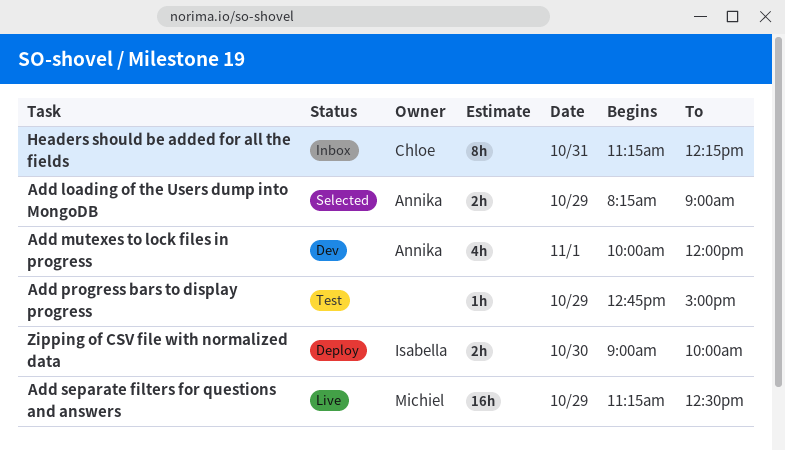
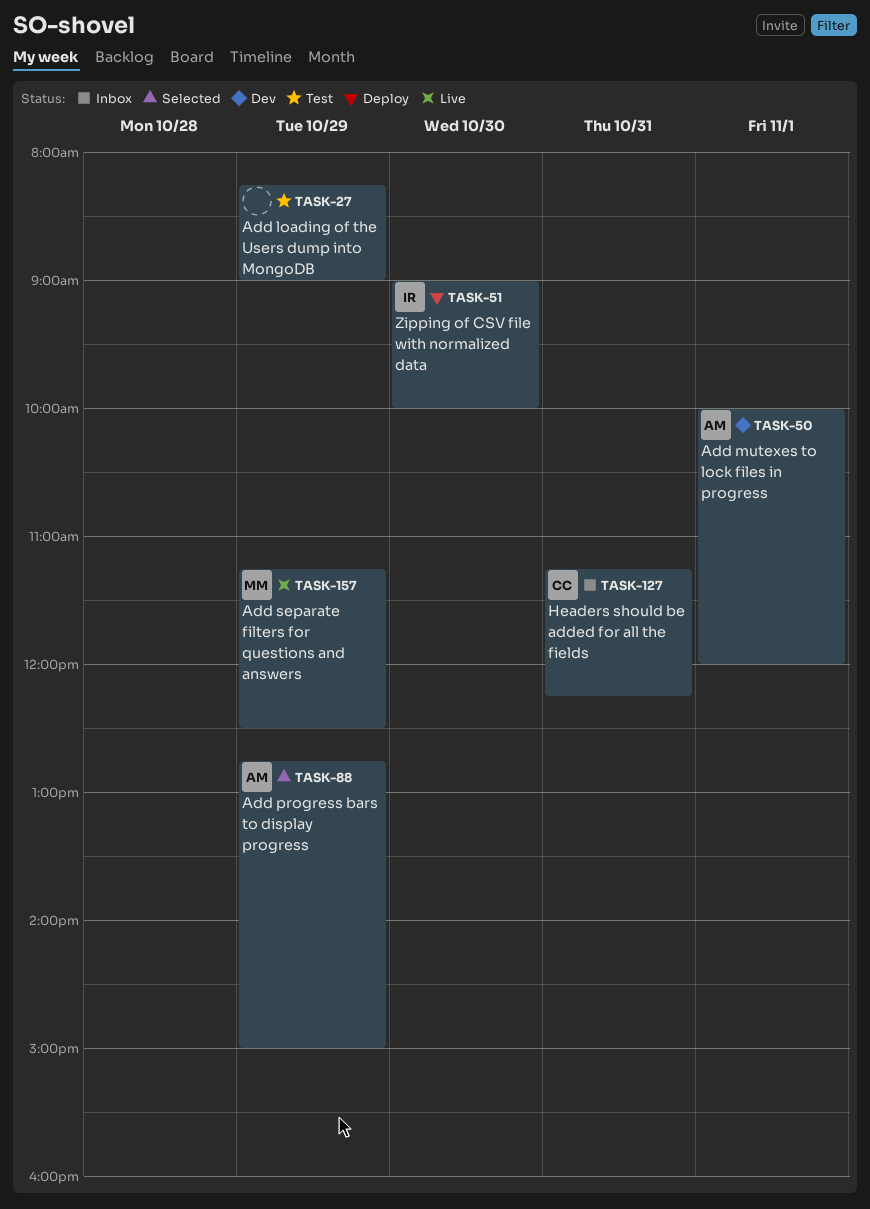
Add loading of the Users dump into MongoDB, status: Selected -> Test
Add loading of the Users dump into MongoDB, owner: Annika -> none
Add progress bars to display progress, status: Test -> Selected
Add progress bars to display progress, owner: none -> Annika

